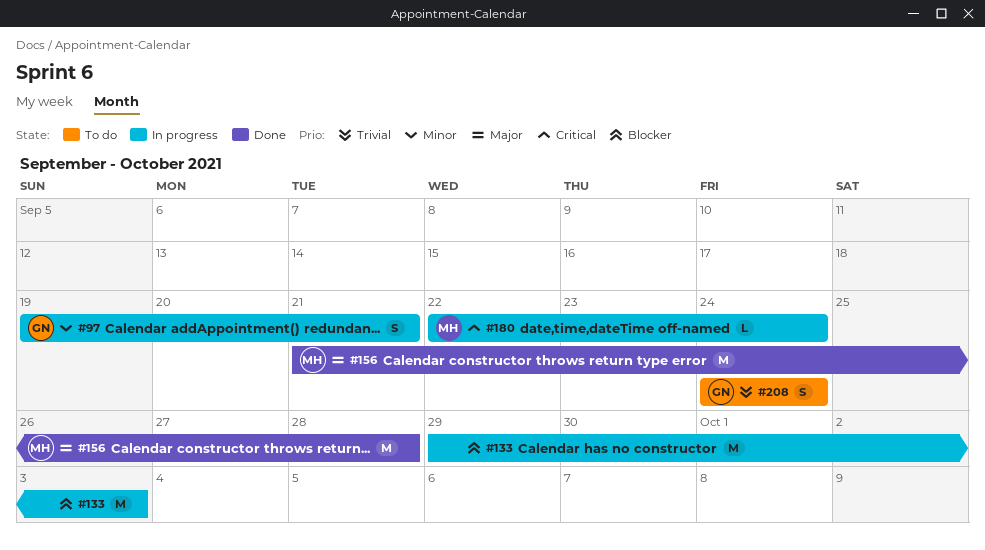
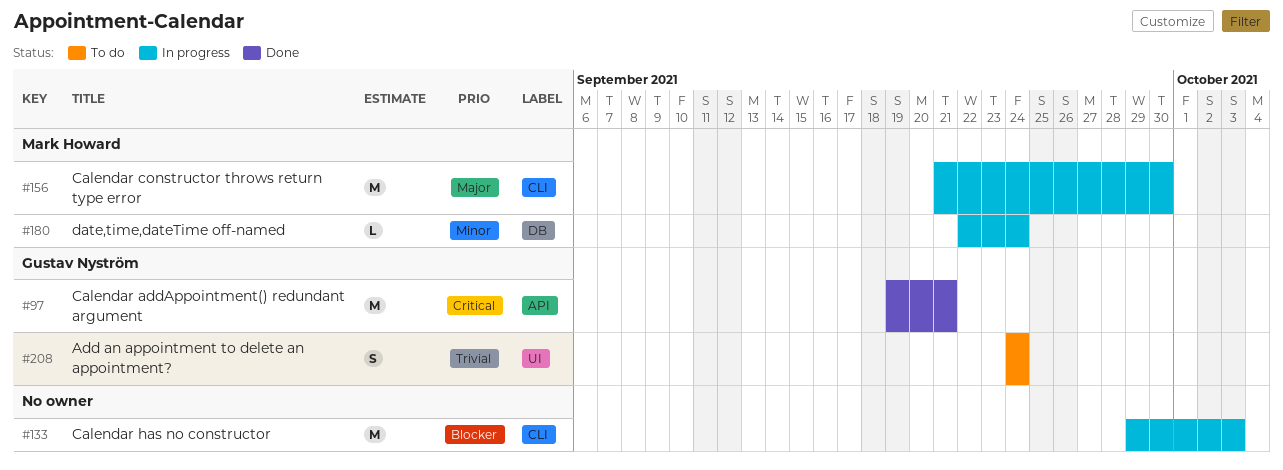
#97, status: In progress -> Done
#97, priority: Minor -> Critical
#97, estimate: S -> M
#156, status: Done -> In progress
#156, due: Sep 28 -> Sep 30
#180, priority: Critical -> Minor

